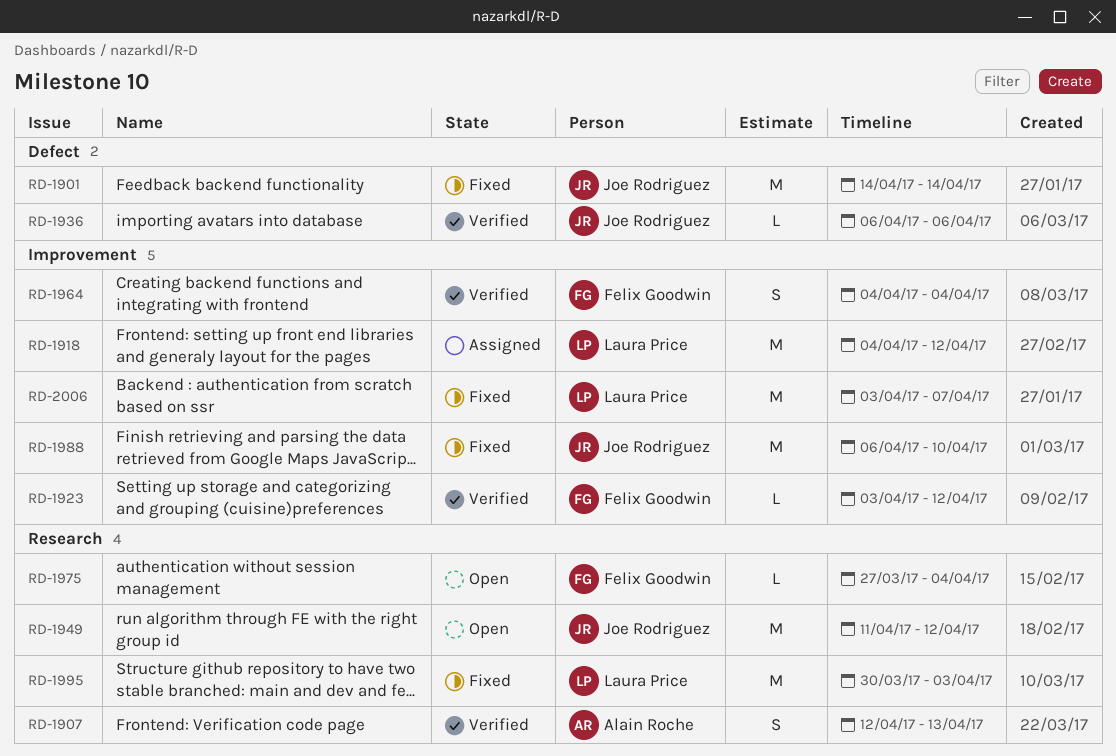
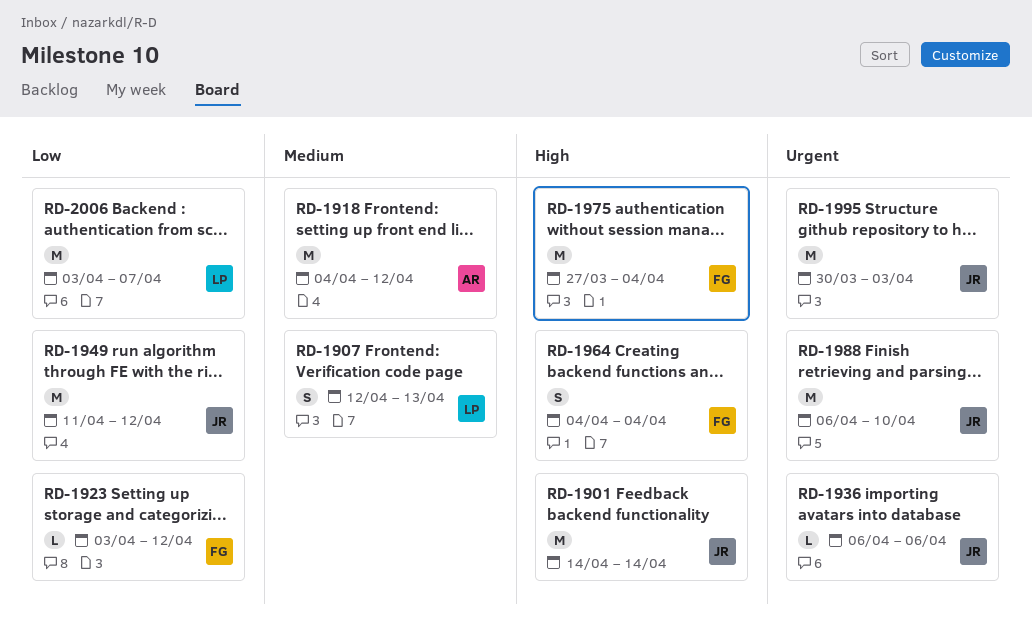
RD-1907, owner: Alain Roche -> Laura Price
RD-1918, owner: Laura Price -> Alain Roche
RD-1975, estimate: L -> M
RD-1995, owner: Laura Price -> Joe Rodriguez

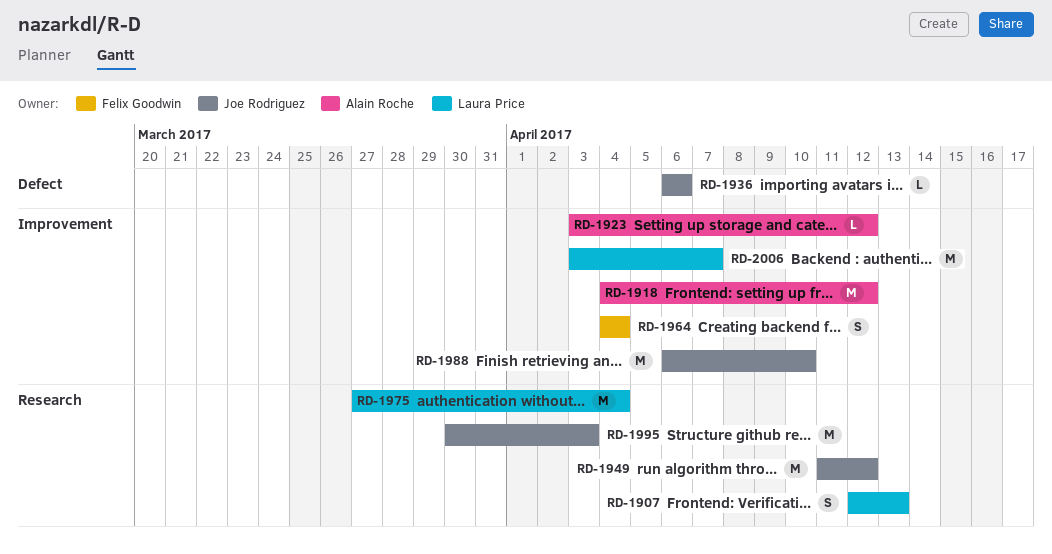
RD-1901: present -> none
RD-1923, owner: Felix Goodwin -> Alain Roche
RD-1975, owner: Felix Goodwin -> Laura Price

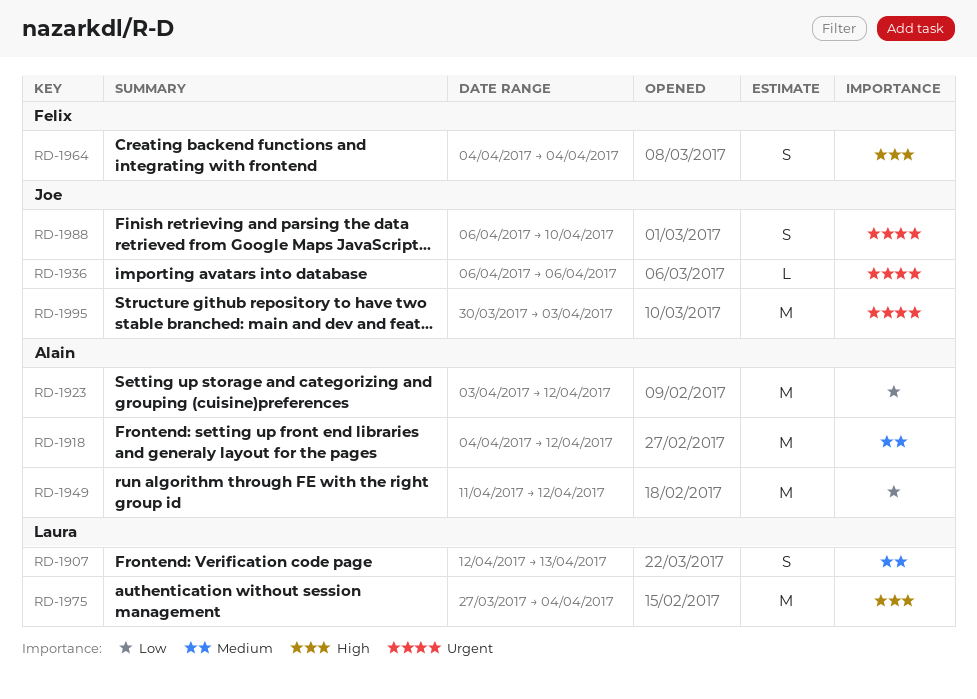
RD-1923, estimate: L -> M
RD-1949, owner: Joe Rodriguez -> Alain Roche
RD-1988, estimate: M -> S
RD-2006: present -> none

